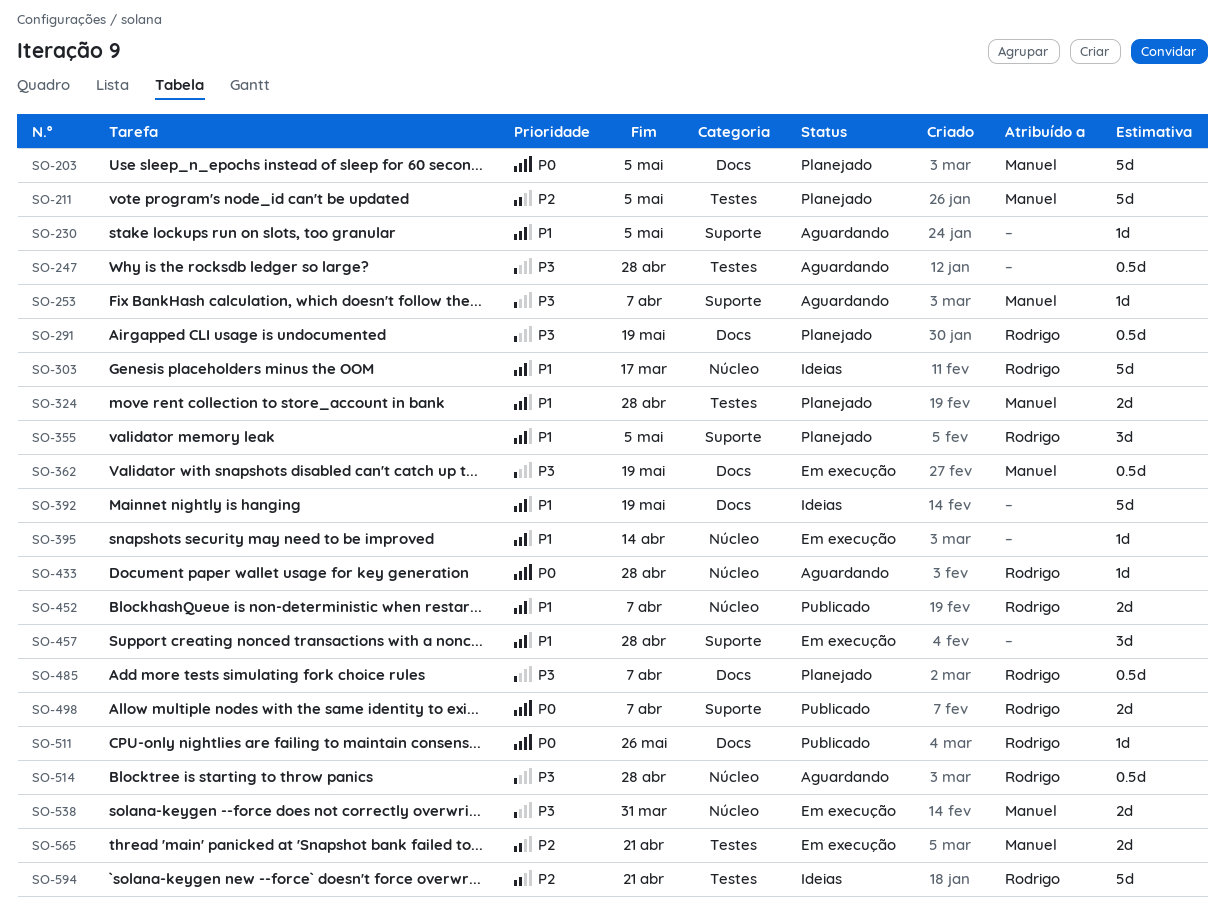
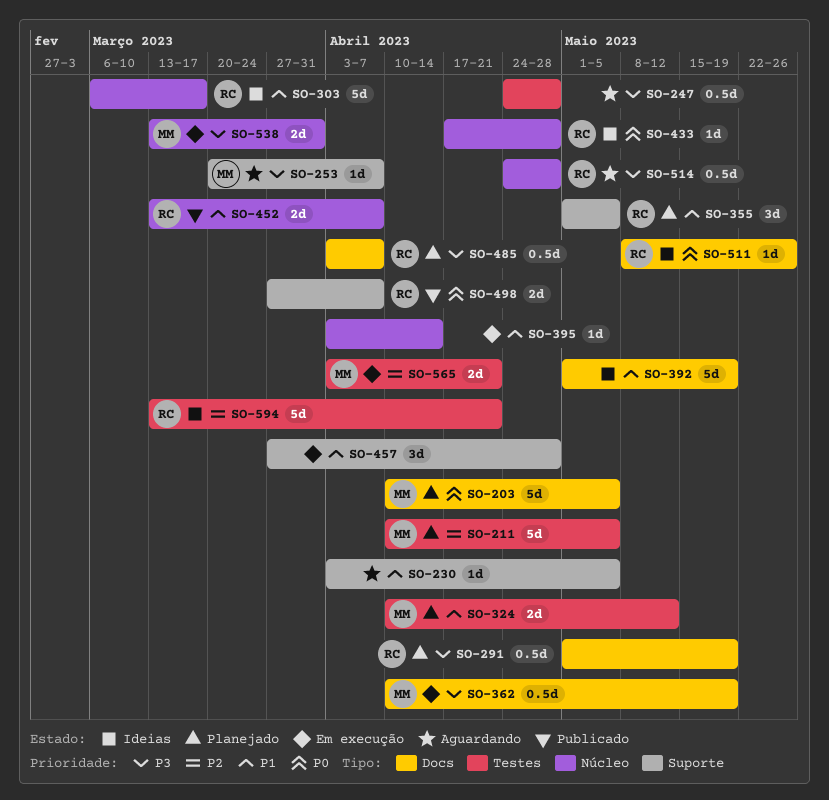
SO-324, due: Apr 28 -> May 12
SO-433, status: Aguardando -> Ideias
SO-511, status: Publicado -> Ideias

